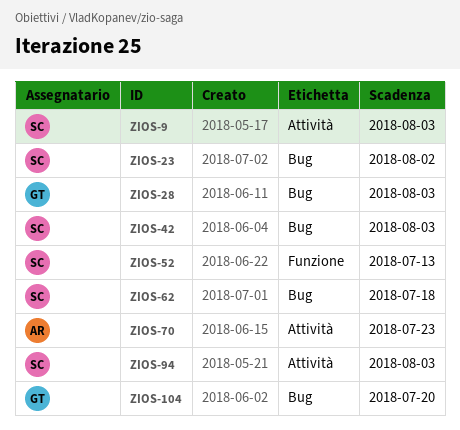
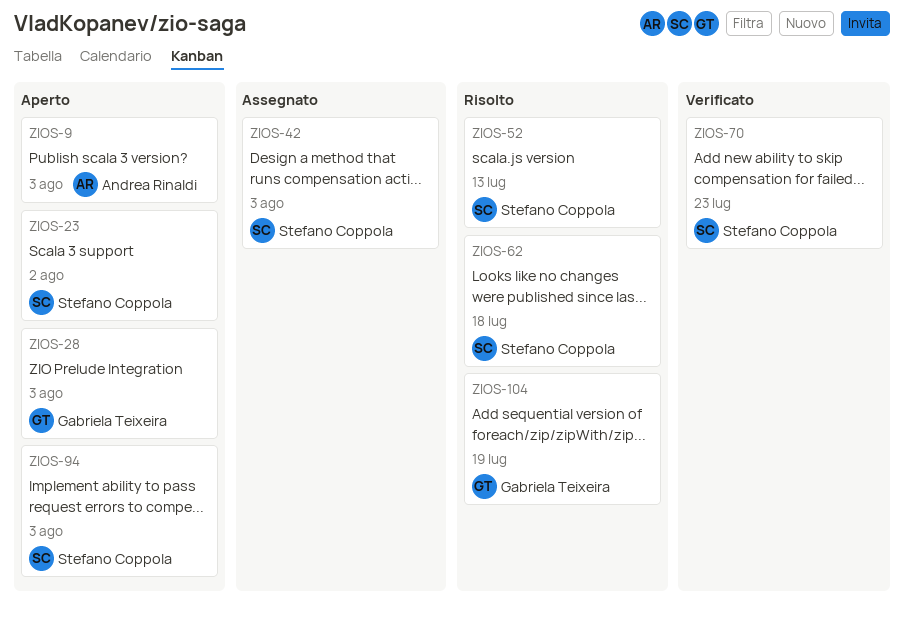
ZIOS-9, owner: Stefano Coppola -> Andrea Rinaldi
ZIOS-70, owner: Andrea Rinaldi -> Stefano Coppola
ZIOS-104, due: Jul 20 -> Jul 19

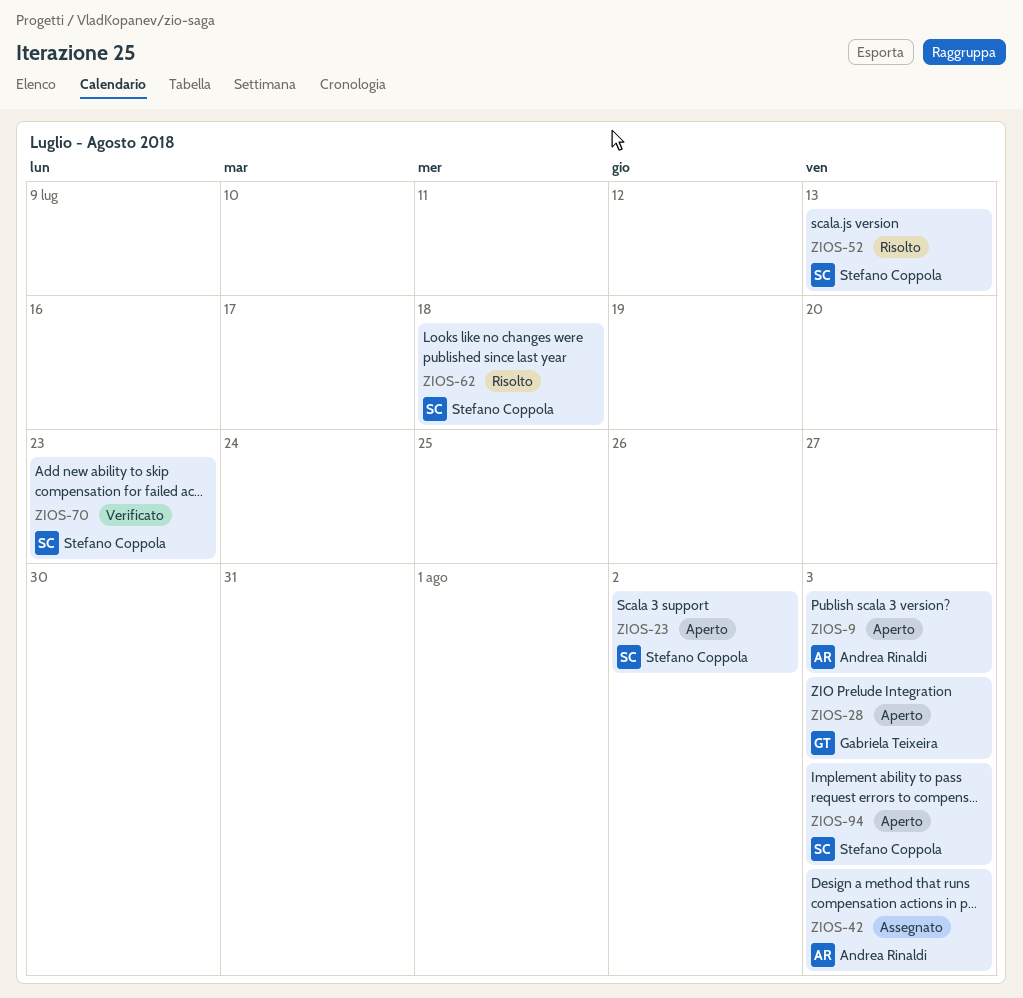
ZIOS-42, owner: Stefano Coppola -> Andrea Rinaldi
ZIOS-104: present -> none

